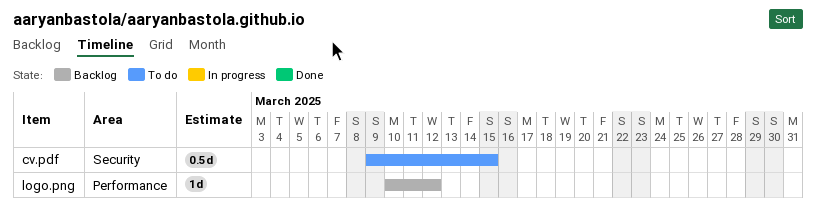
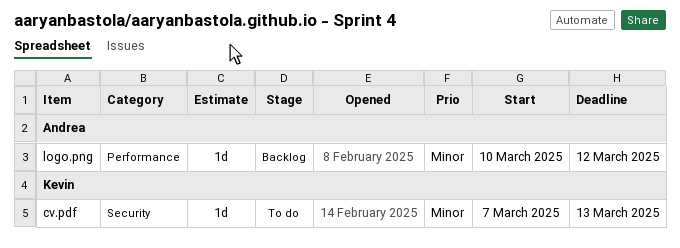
cv.pdf, estimate: 0.5d -> 1d
cv.pdf, start: Mar 9 -> Mar 7
cv.pdf, due: Mar 15 -> Mar 13

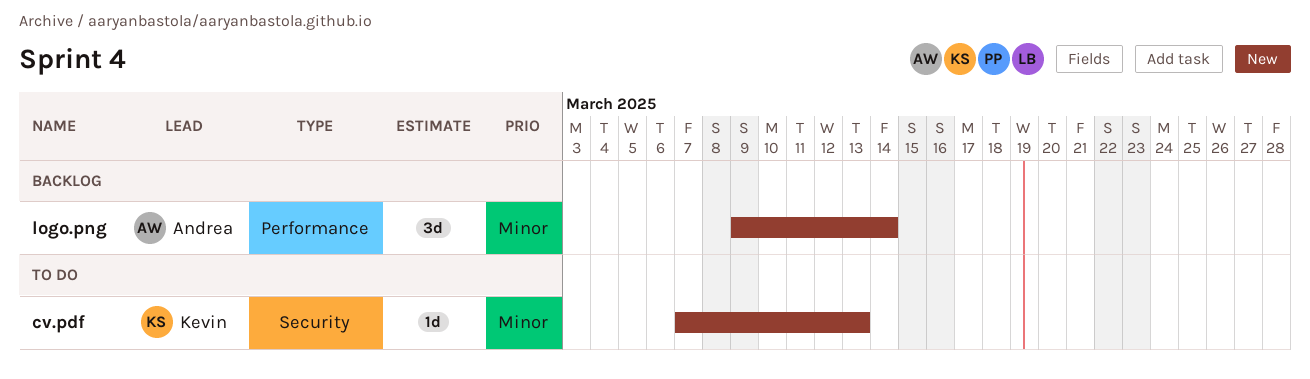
logo.png, estimate: 1d -> 3d
logo.png, start: Mar 10 -> Mar 9
logo.png, due: Mar 12 -> Mar 14

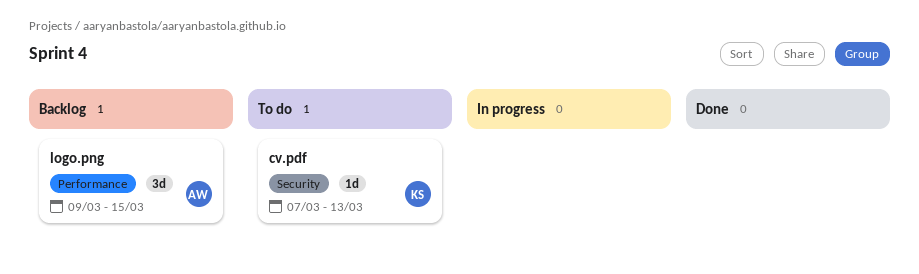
logo.png, due: Mar 14 -> Mar 15

